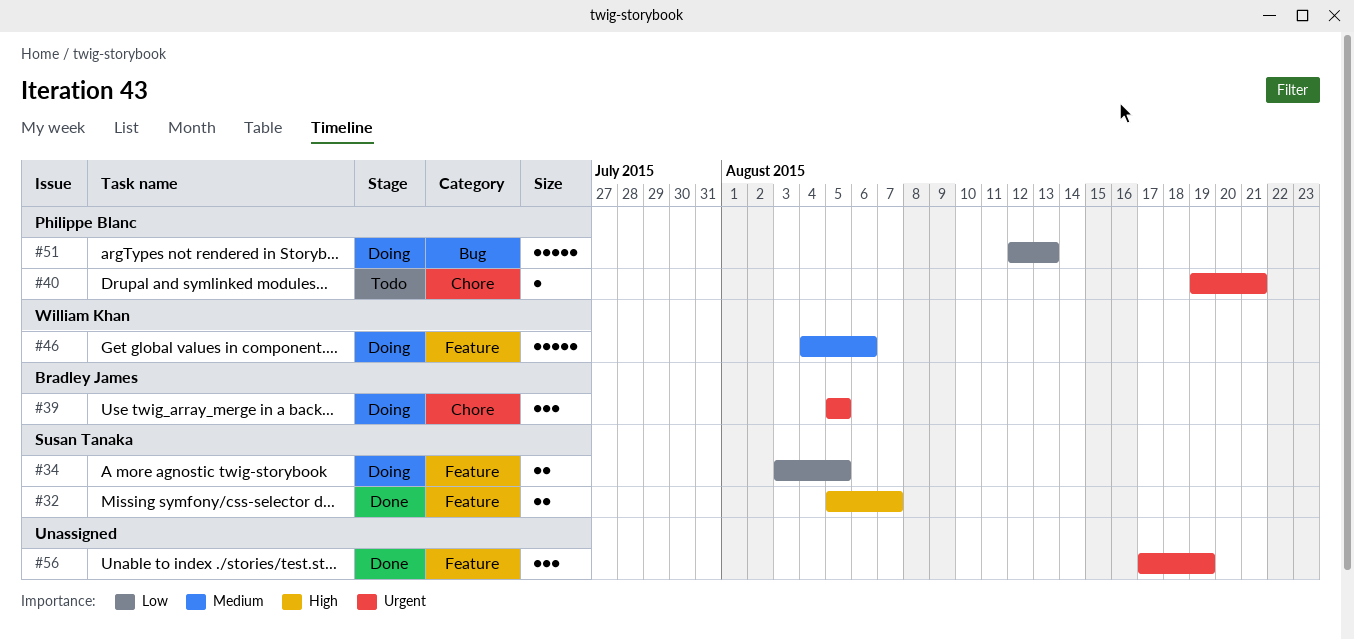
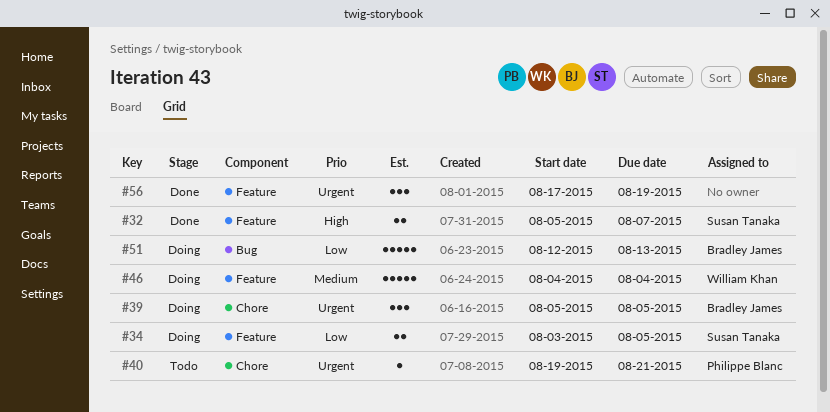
#46, due: Aug 6 -> Aug 4
#51, owner: Philippe Blanc -> Bradley James

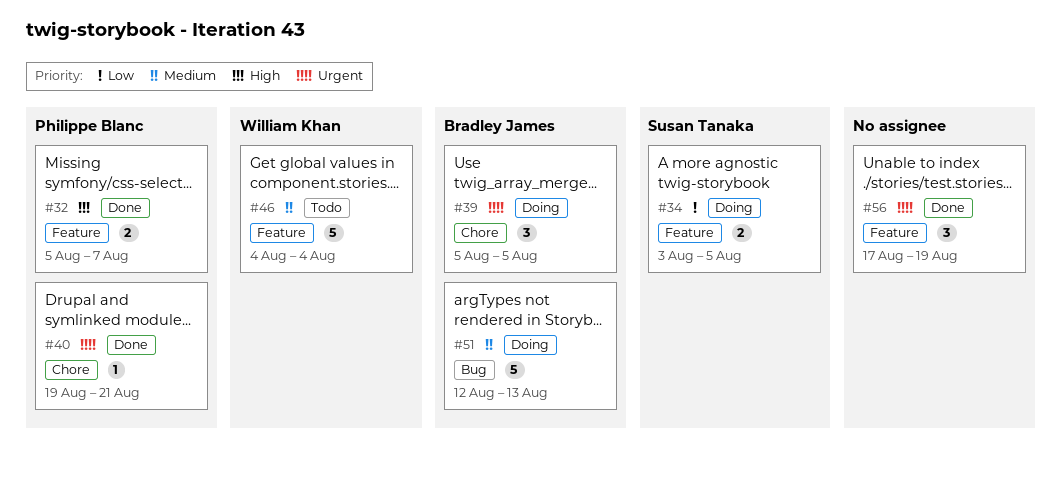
#32, owner: Susan Tanaka -> Philippe Blanc
#40, status: Todo -> Done
#46, status: Doing -> Todo
#51, priority: Low -> Medium

